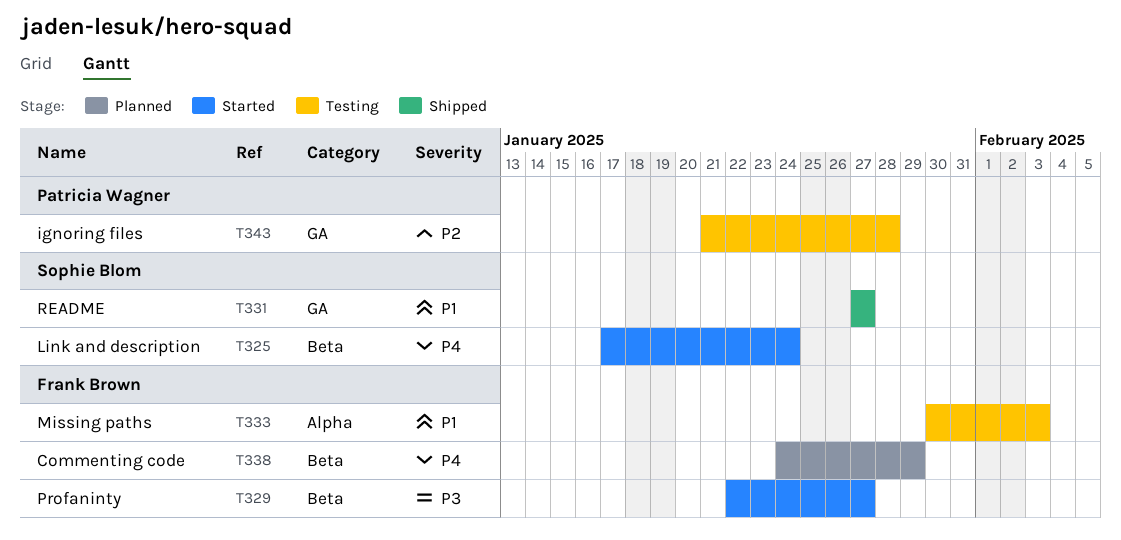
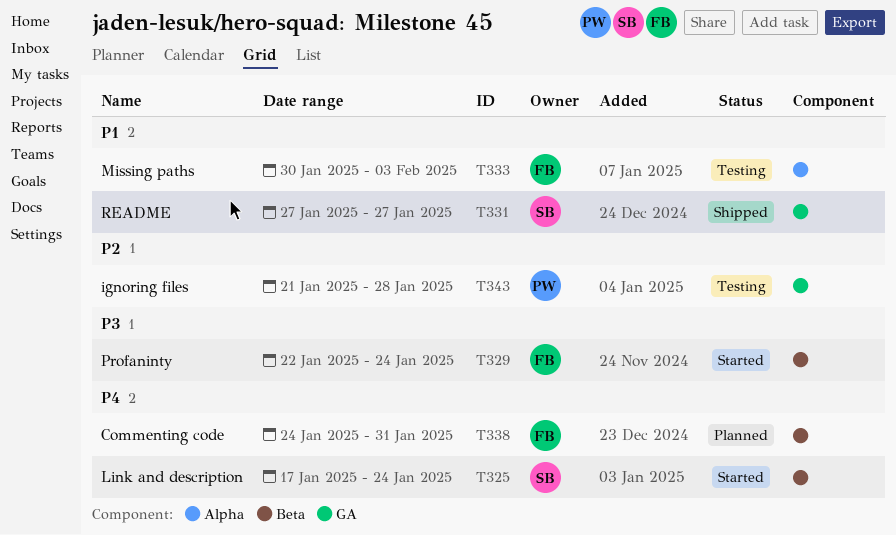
T329, due: Jan 27 -> Jan 24
T338, due: Jan 29 -> Jan 31

